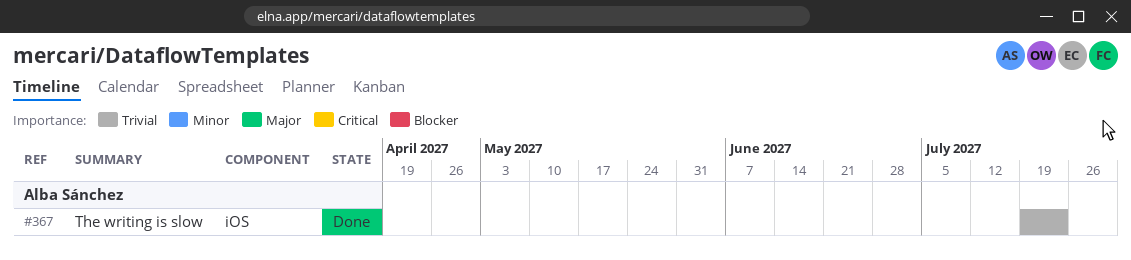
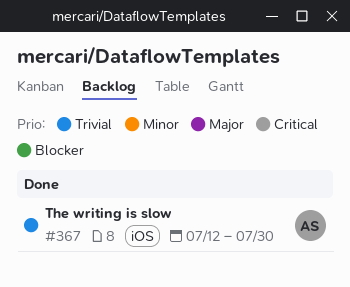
#367, start: Jul 19 -> Jul 12
#367, due: Jul 23 -> Jul 30

